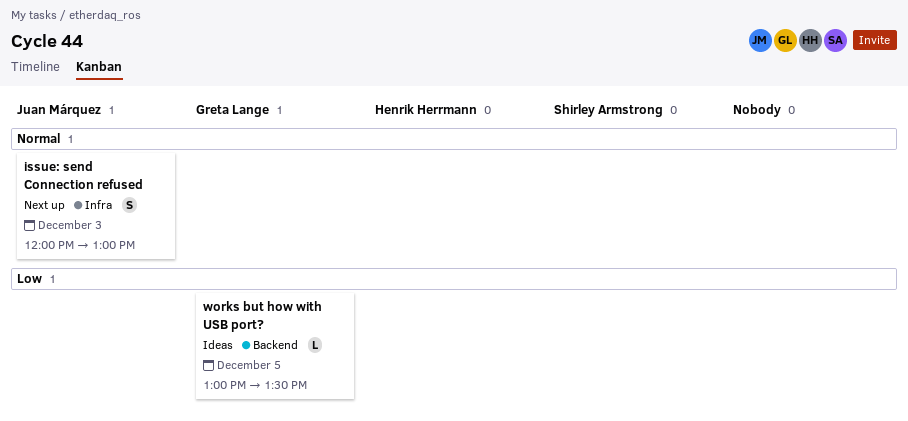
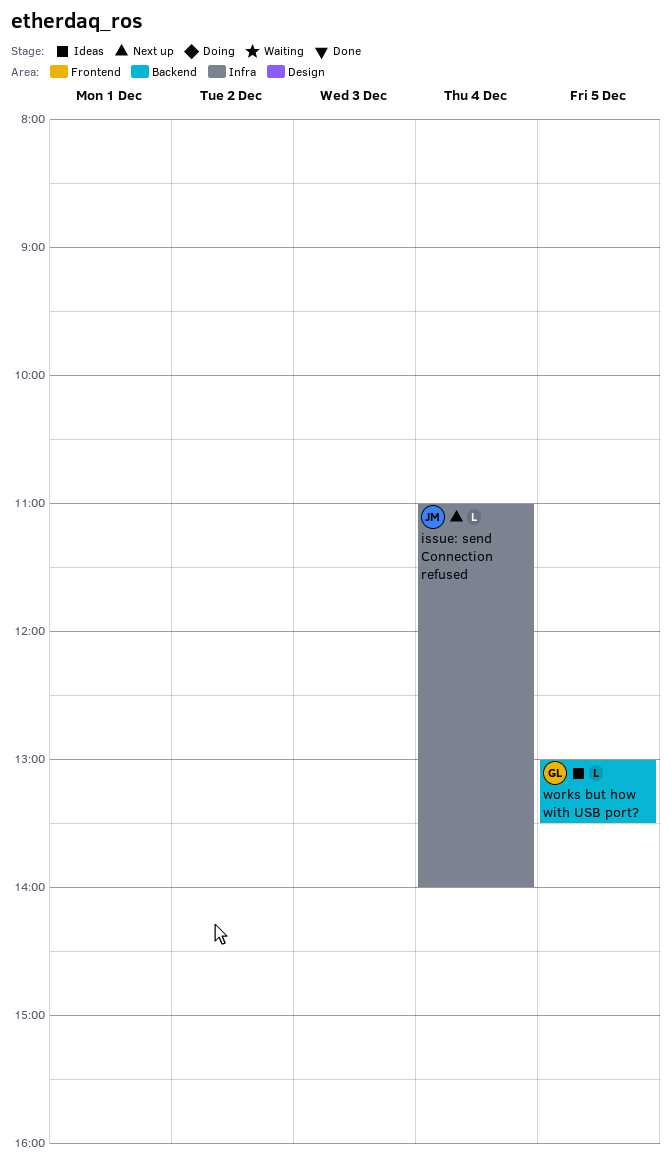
issue: send Connection refused, estimate: S -> L
issue: send Connection refused, day: Dec 3 -> Dec 4
issue: send Connection refused, begins: 12:00 -> 11:00
issue: send Connection refused, ends: 13:00 -> 14:00

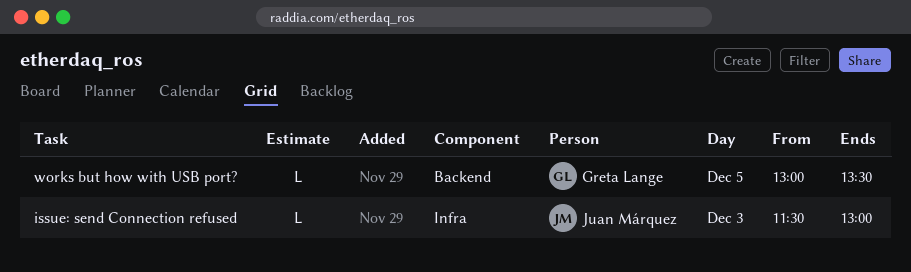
issue: send Connection refused, day: Dec 4 -> Dec 3
issue: send Connection refused, begins: 11:00 -> 11:30
issue: send Connection refused, ends: 14:00 -> 13:00

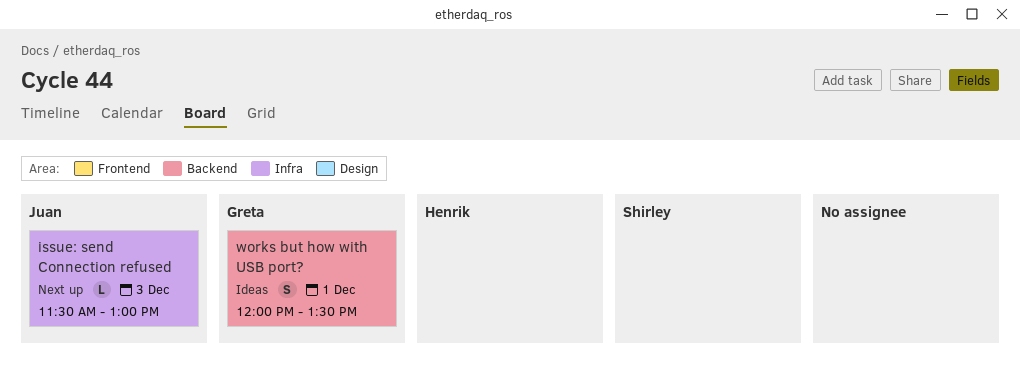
works but how with USB port?, estimate: L -> S
works but how with USB port?, day: Dec 5 -> Dec 1
works but how with USB port?, begins: 13:00 -> 12:00

